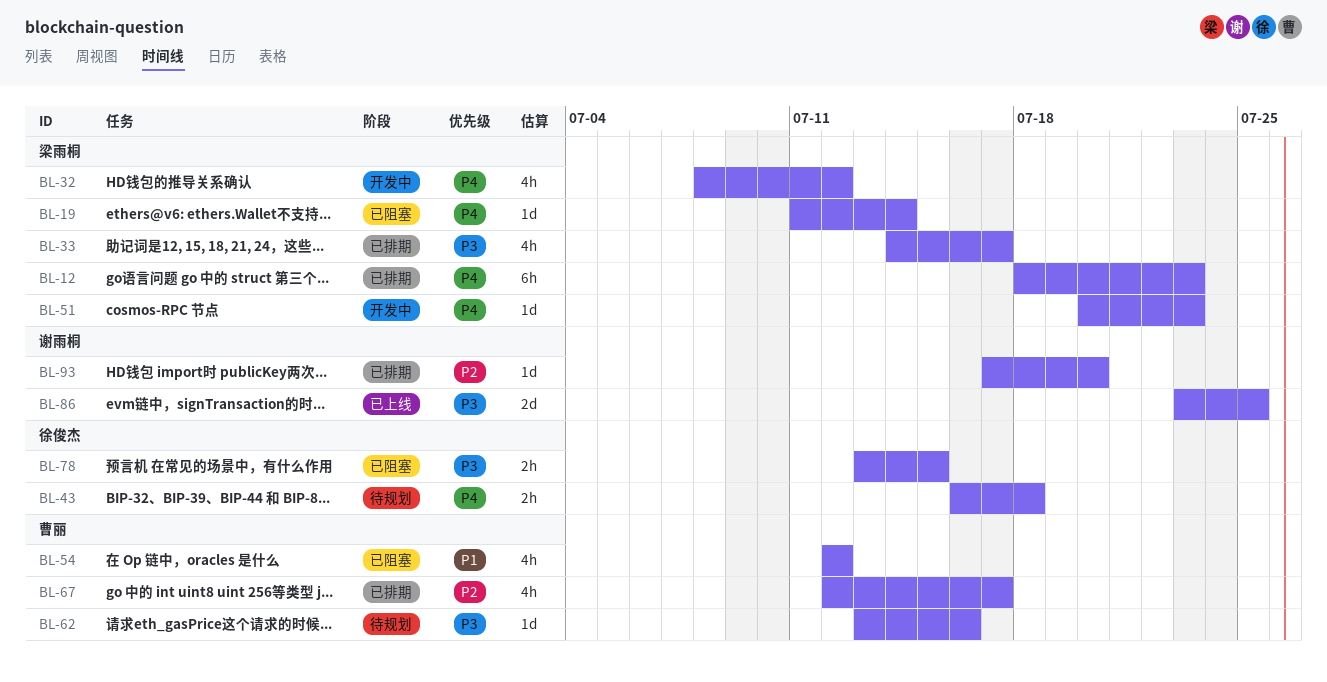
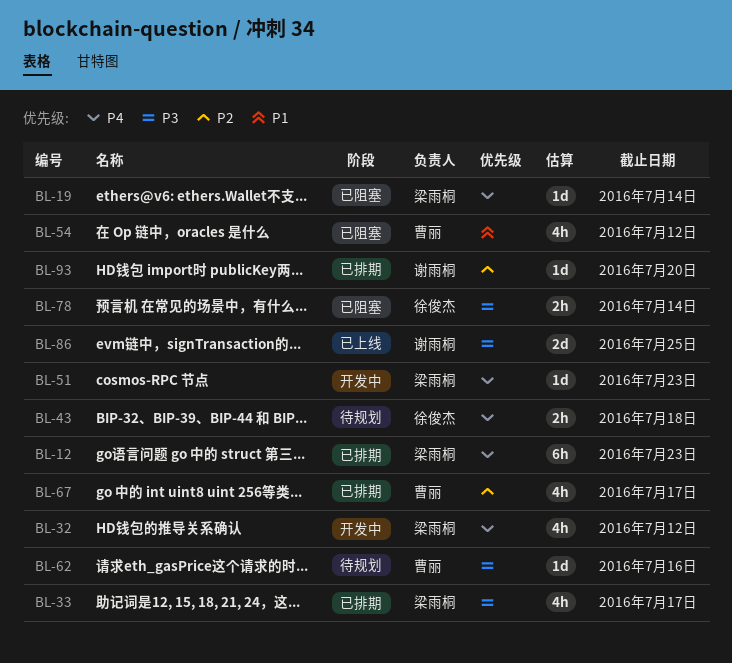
BL-78, due: Jul 15 -> Jul 14

